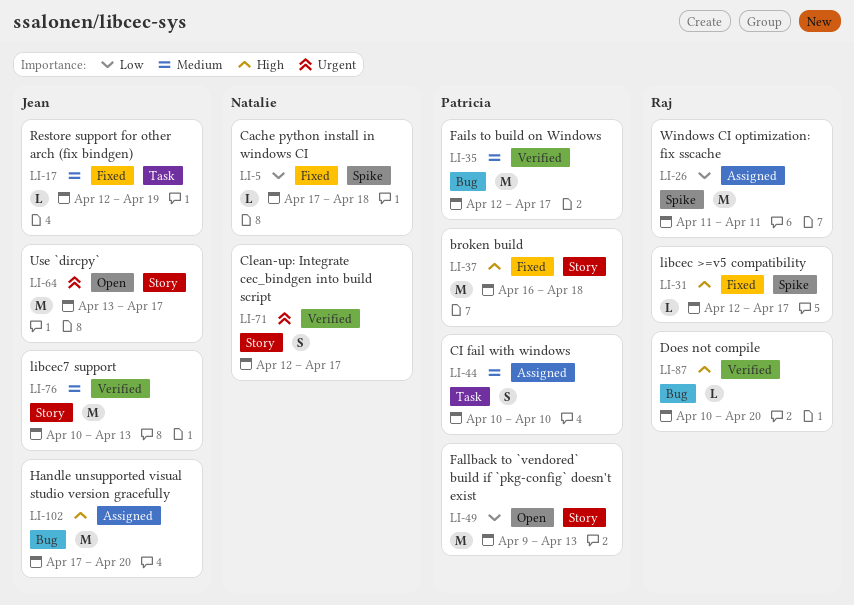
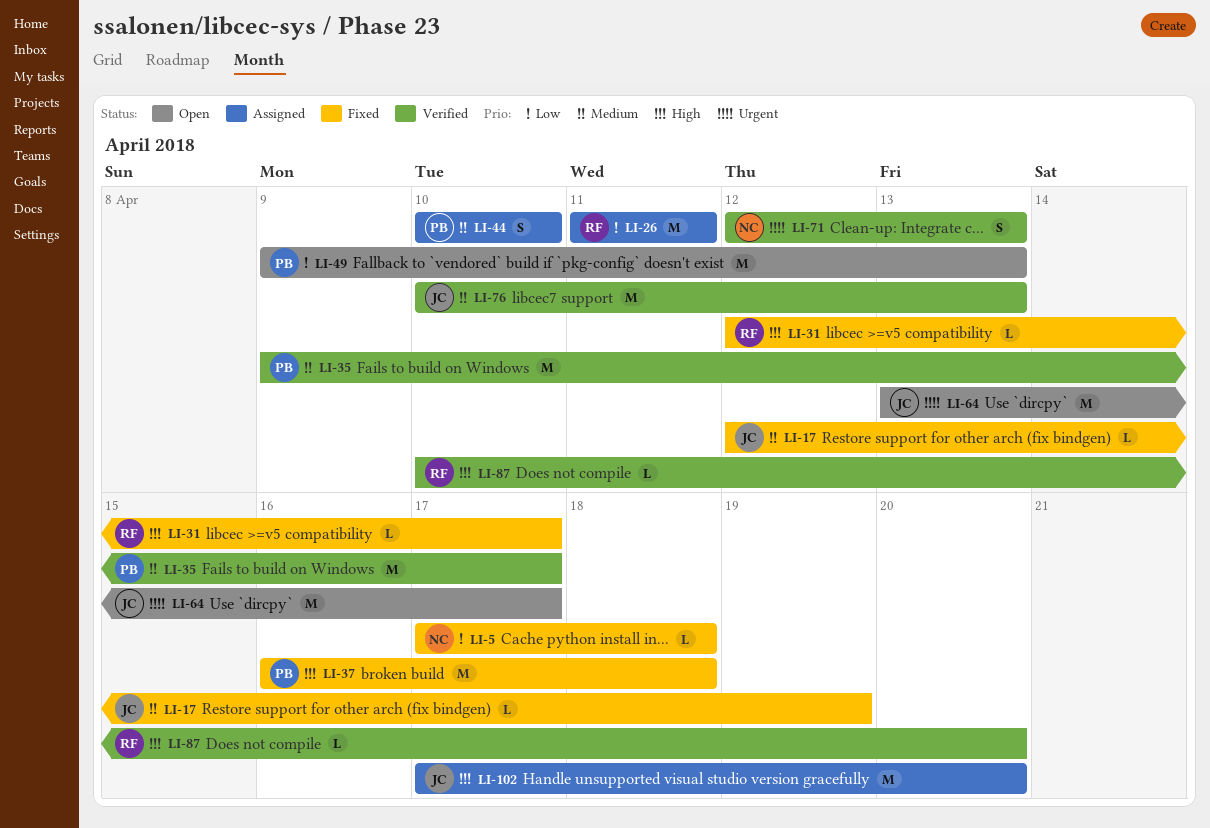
LI-35, start: Apr 12 -> Apr 9
LI-71, due: Apr 17 -> Apr 13

